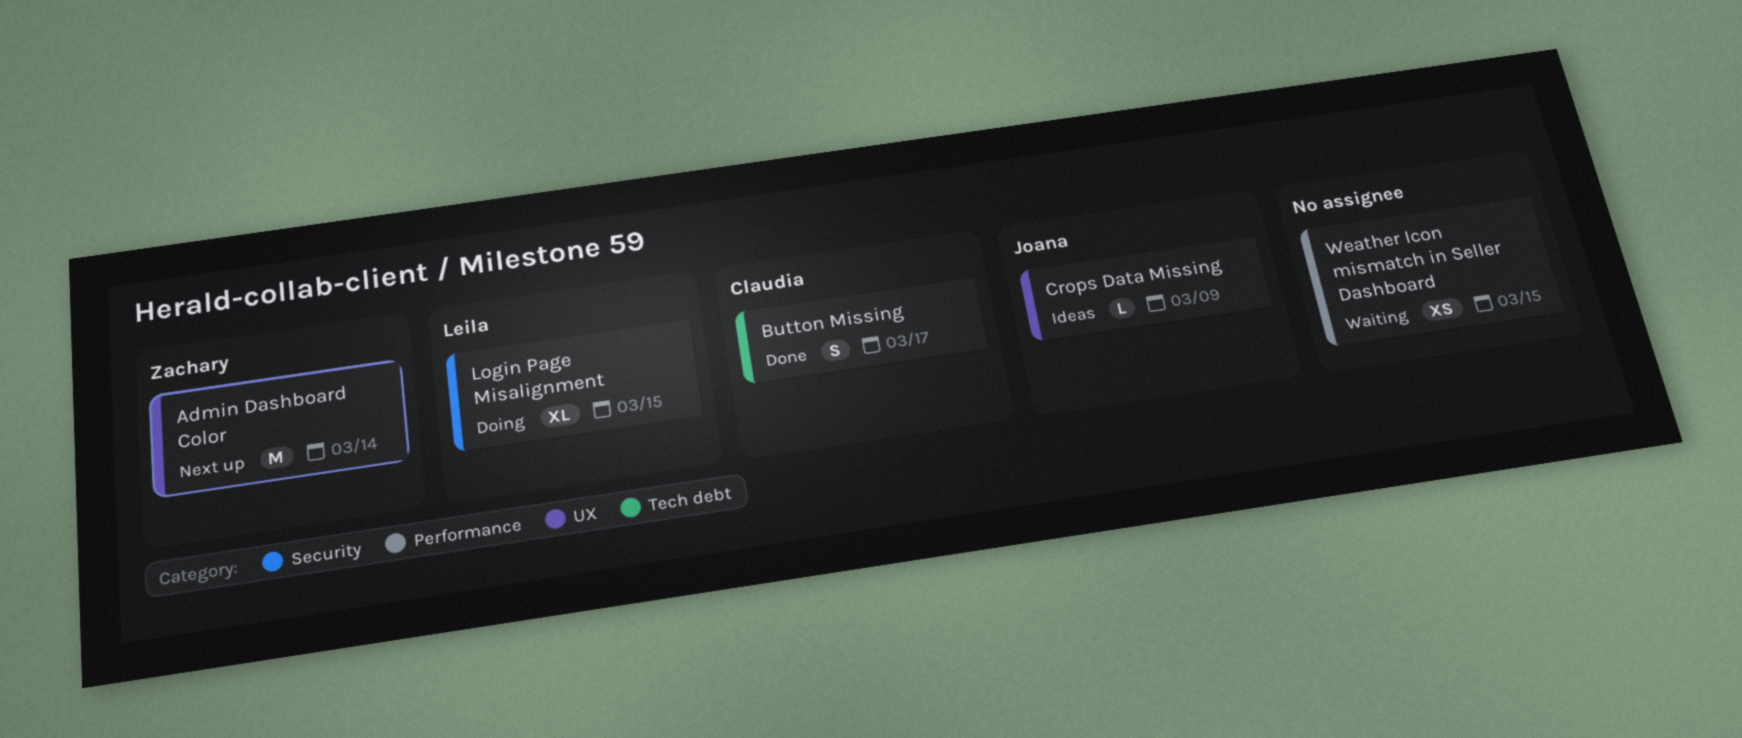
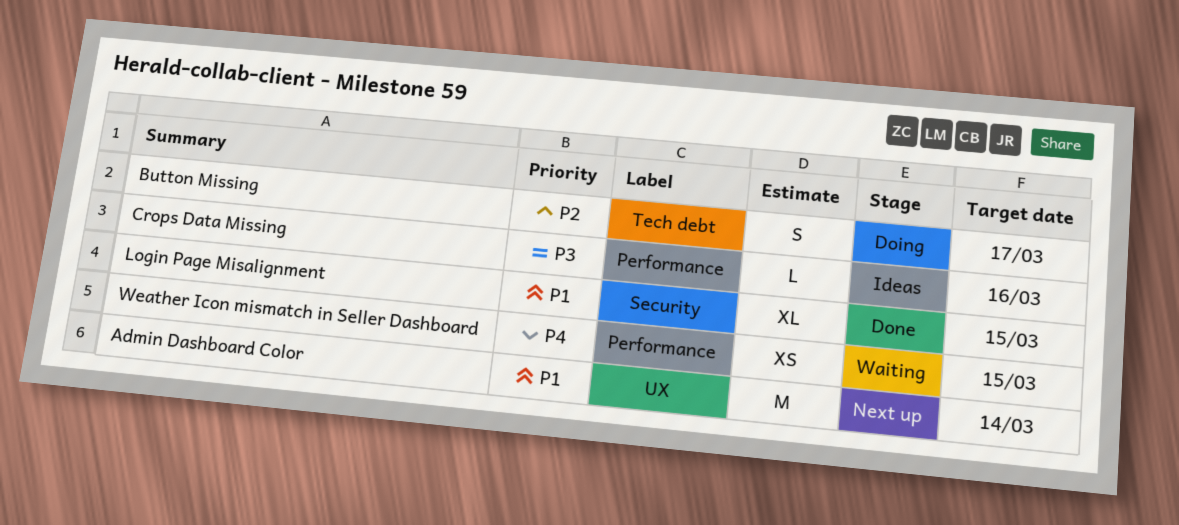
Button Missing, status: Done -> Doing
Crops Data Missing, label: UX -> Performance
Crops Data Missing, due: Mar 9 -> Mar 16
Login Page Misalignment, status: Doing -> Done

